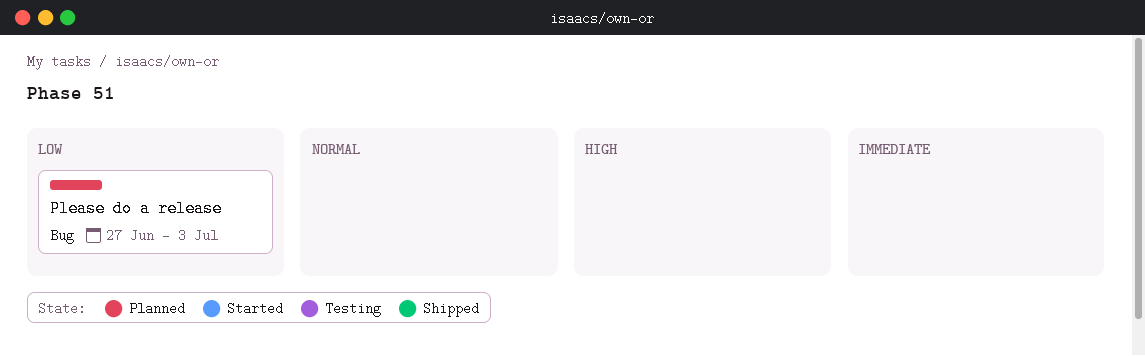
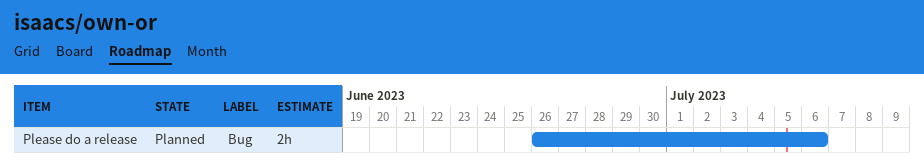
Please do a release, start: Jun 27 -> Jun 26
Please do a release, due: Jul 3 -> Jul 6

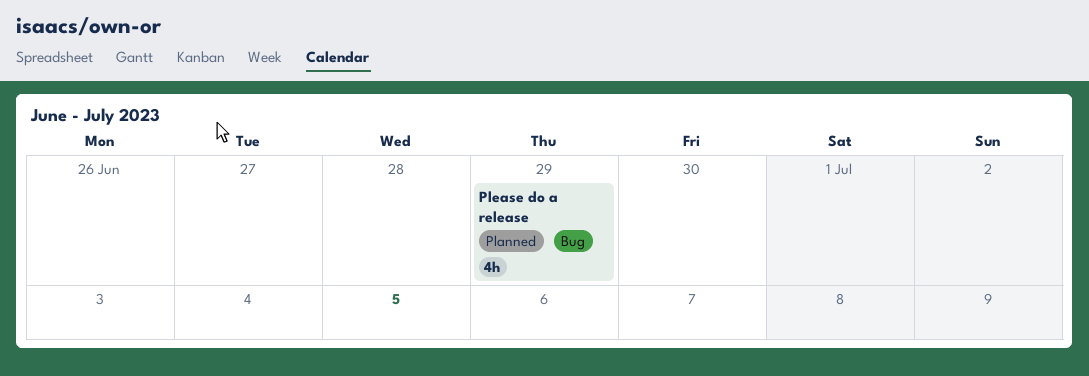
Please do a release, estimate: 2h -> 4h
Please do a release, due: Jul 6 -> Jun 29

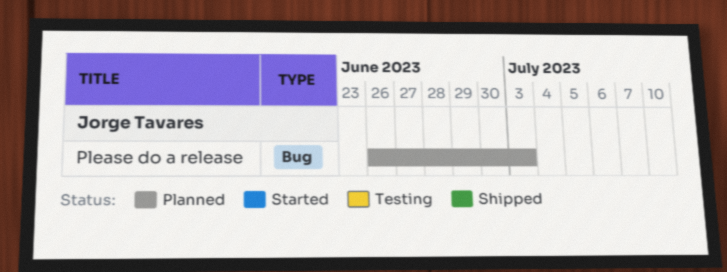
Please do a release, due: Jun 29 -> Jul 3

